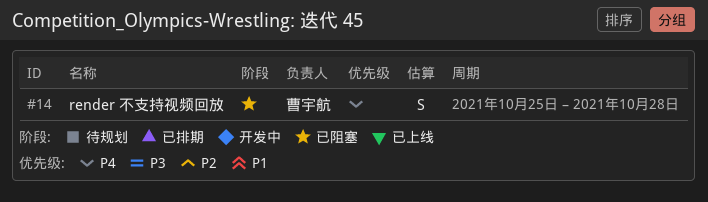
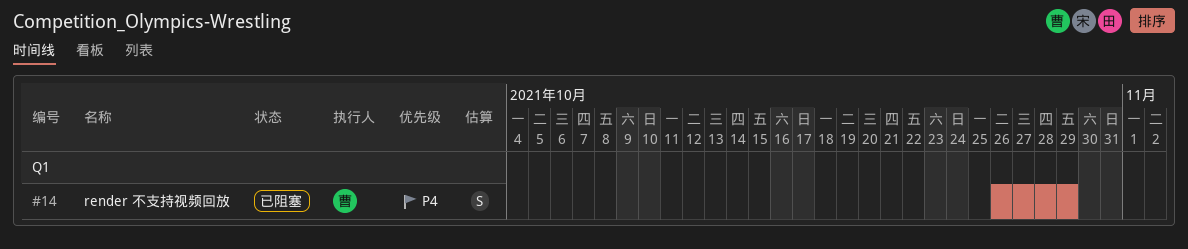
#14, start: Oct 25 -> Oct 26
#14, due: Oct 28 -> Oct 29

